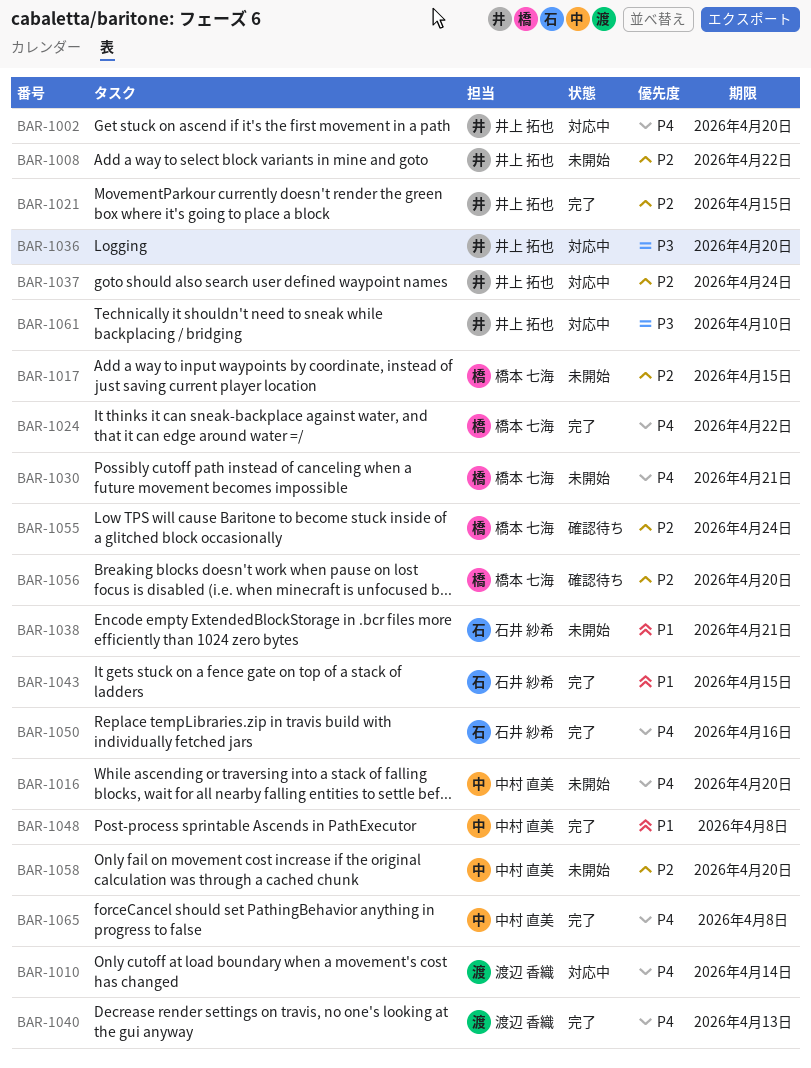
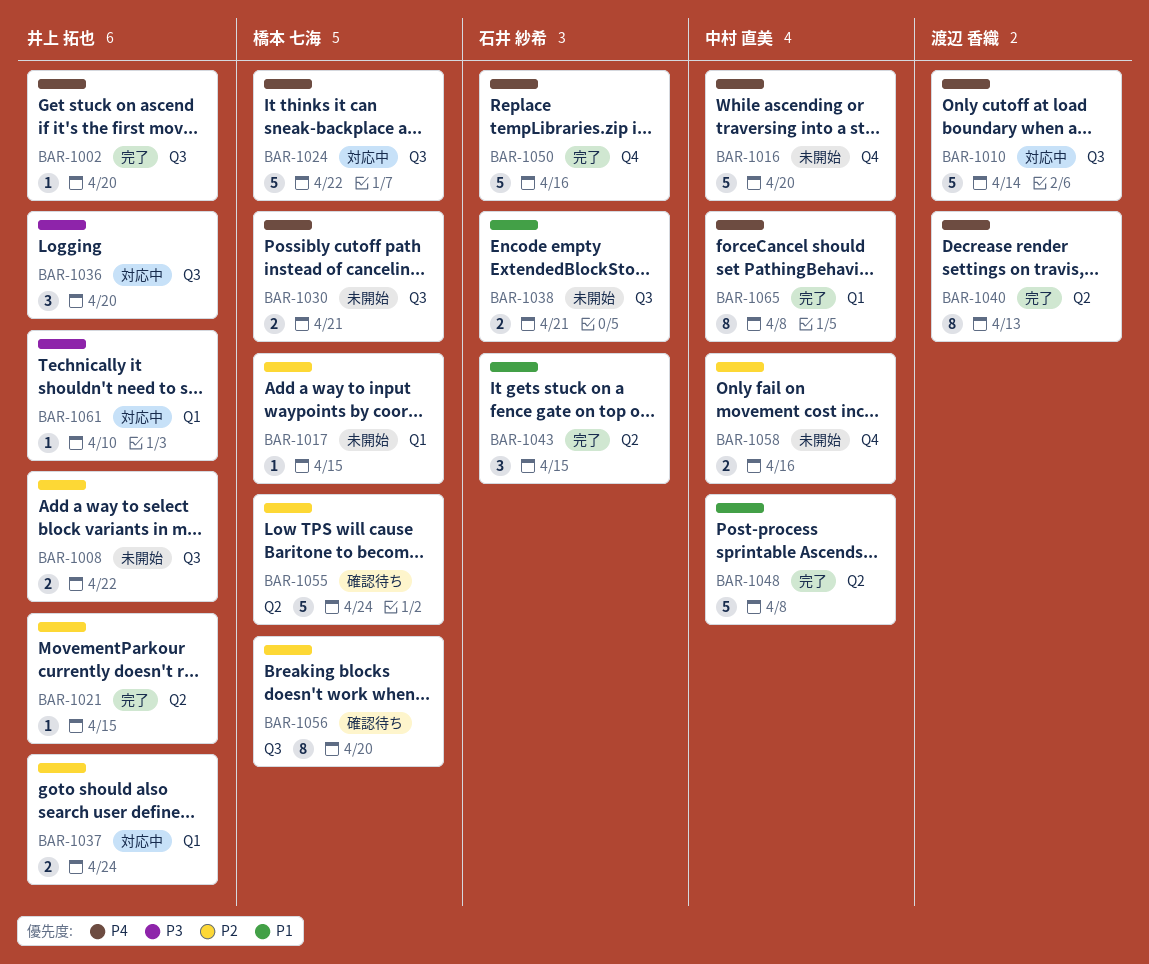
BAR-1002, status: 対応中 -> 完了
BAR-1024, status: 完了 -> 対応中
BAR-1058, due: Apr 20 -> Apr 16

